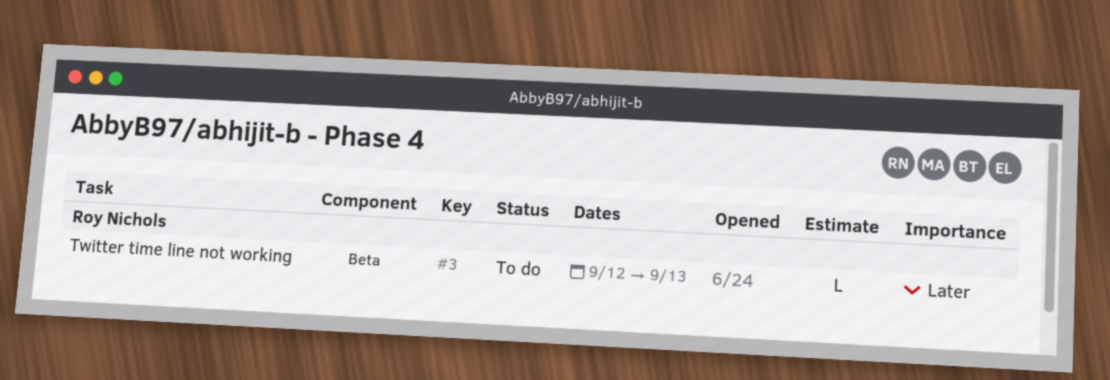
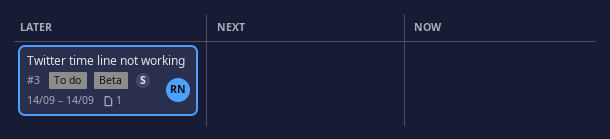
#3, estimate: L -> S
#3, start: Sep 12 -> Sep 14
#3, due: Sep 13 -> Sep 14

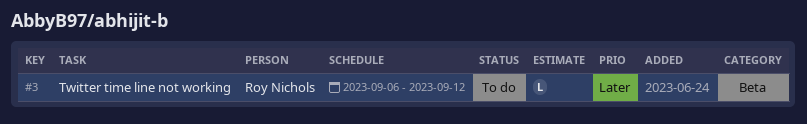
#3, estimate: S -> L
#3, start: Sep 14 -> Sep 6
#3, due: Sep 14 -> Sep 12

